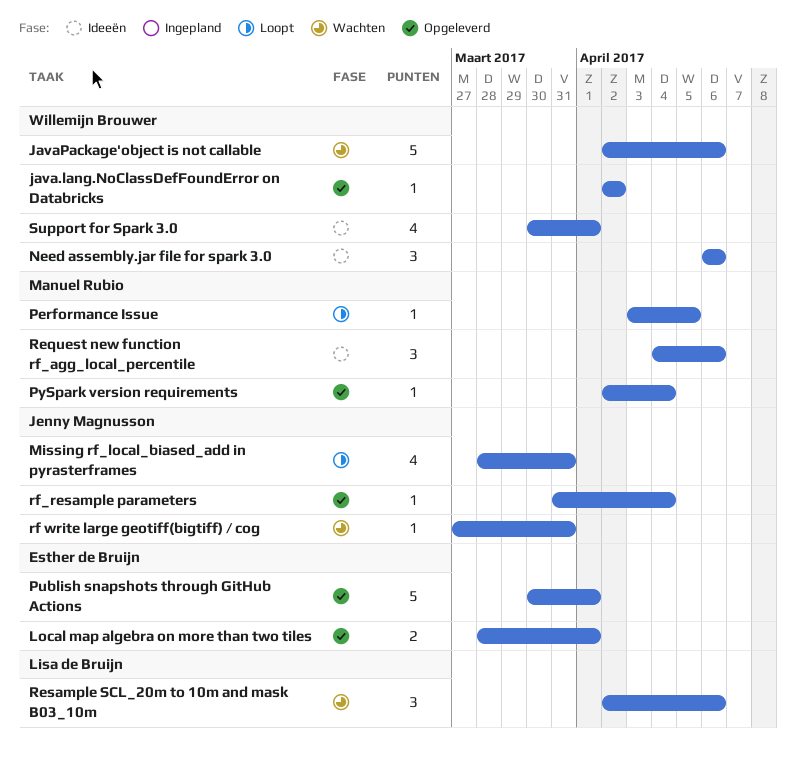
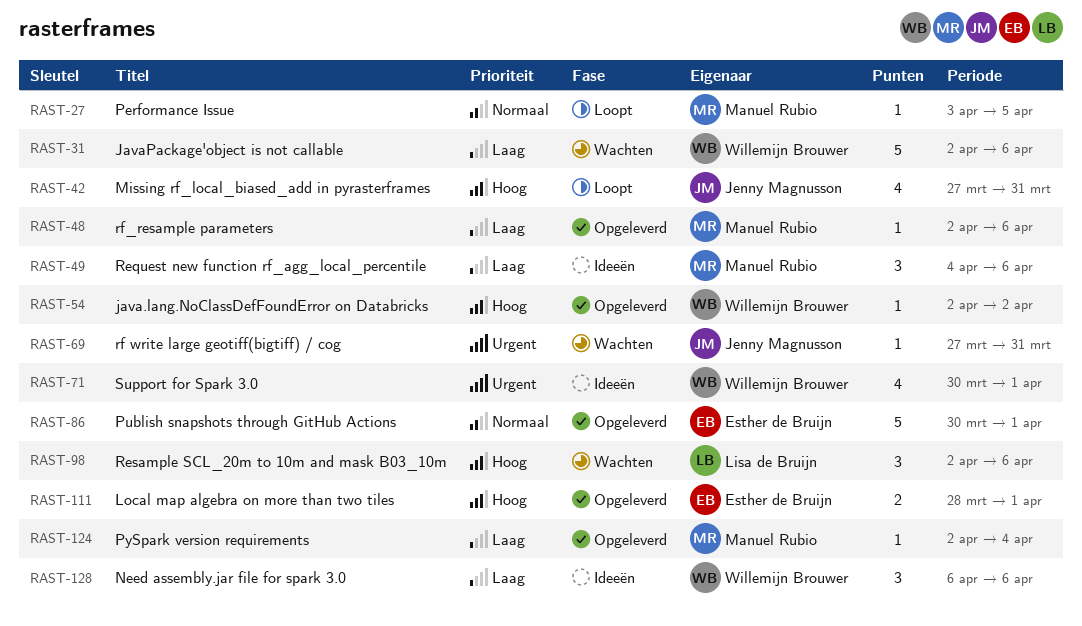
Missing rf_local_biased_add in pyrasterframes, start: Mar 28 -> Mar 27
rf_resample parameters, owner: Jenny Magnusson -> Manuel Rubio
rf_resample parameters, start: Mar 31 -> Apr 2
rf_resample parameters, due: Apr 4 -> Apr 6

